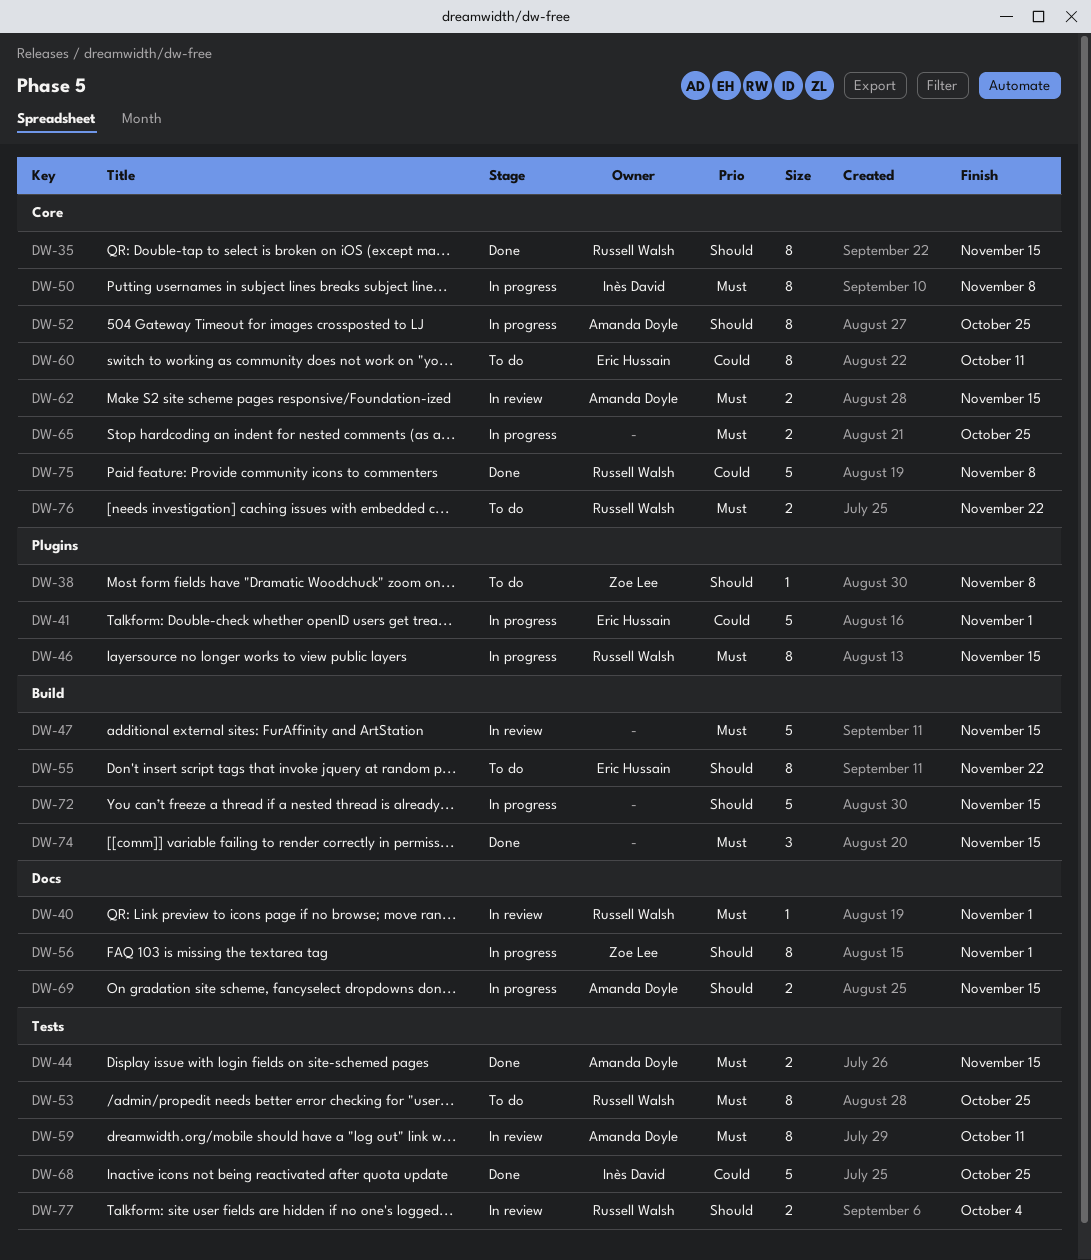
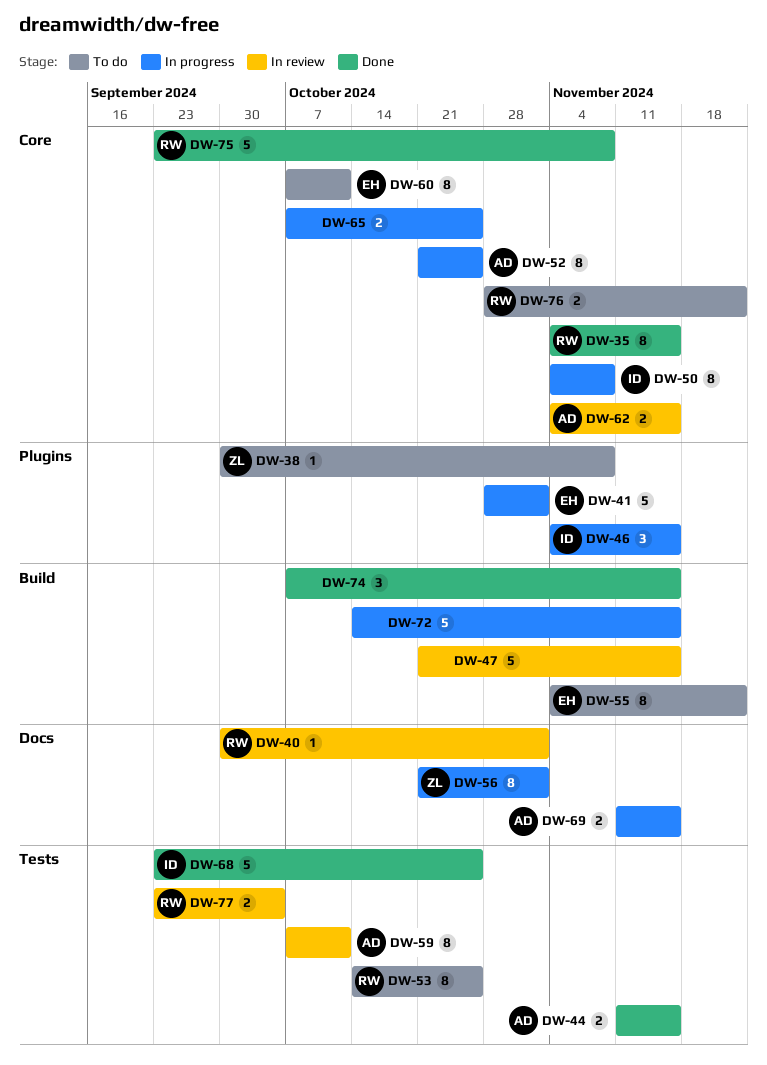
DW-46, owner: Russell Walsh -> Inès David
DW-46, estimate: 8 -> 3

